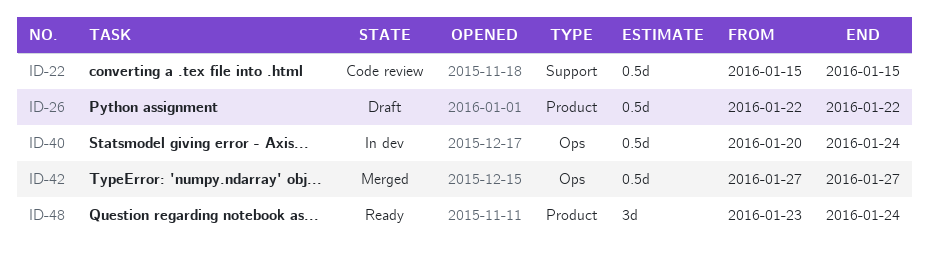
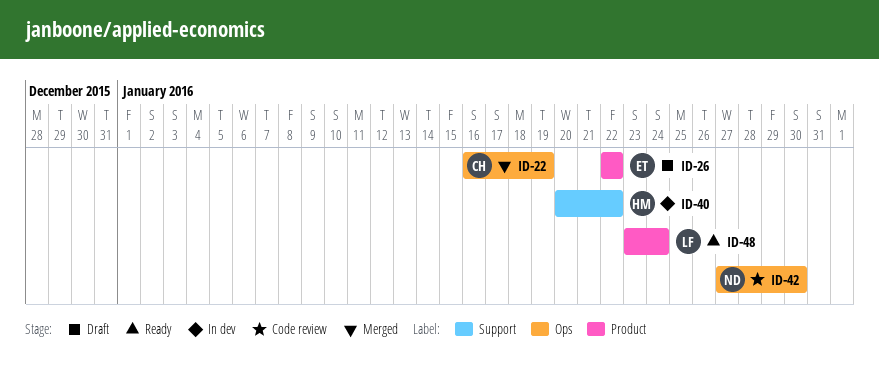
ID-22, status: Code review -> Merged
ID-22, label: Support -> Ops
ID-22, start: Jan 15 -> Jan 16
ID-22, due: Jan 15 -> Jan 19
ID-40, label: Ops -> Support
ID-40, due: Jan 24 -> Jan 22
ID-42, status: Merged -> Code review
ID-42, due: Jan 27 -> Jan 30

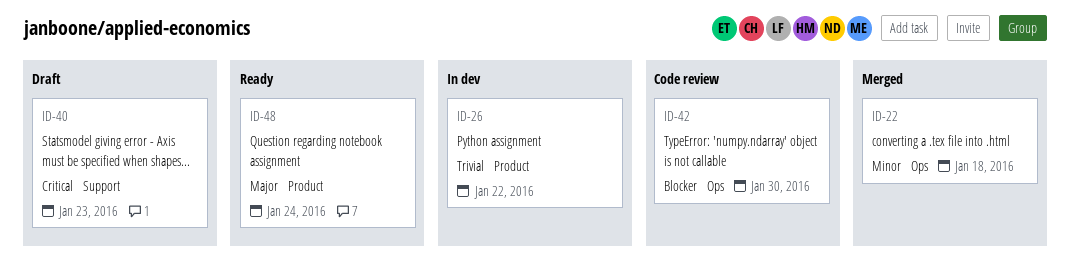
ID-22, due: Jan 19 -> Jan 18
ID-26, status: Draft -> In dev
ID-40, status: In dev -> Draft
ID-40, due: Jan 22 -> Jan 23

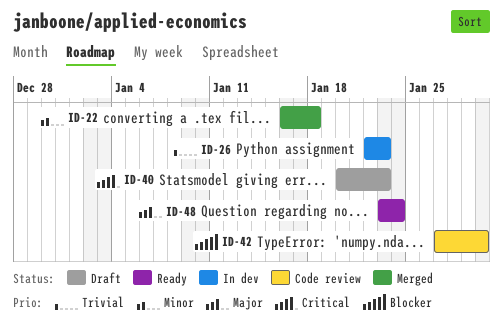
ID-26, due: Jan 22 -> Jan 23

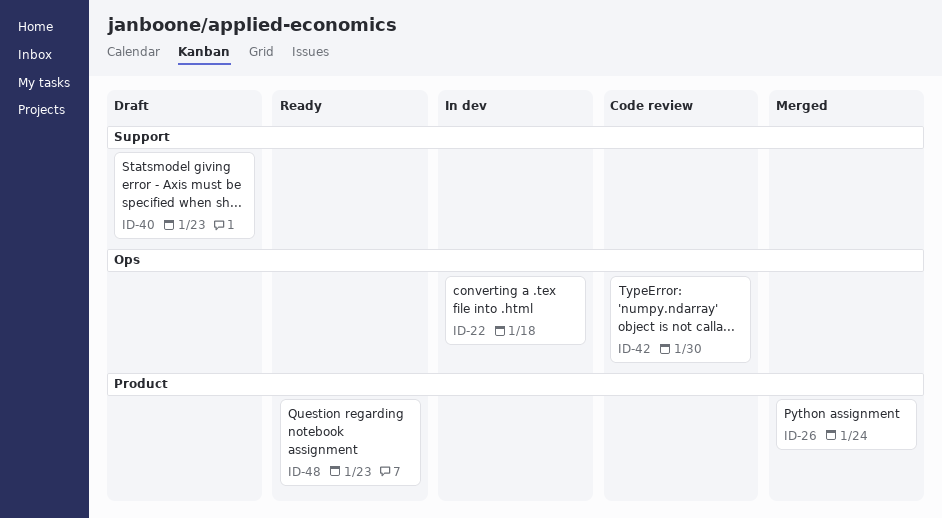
ID-22, status: Merged -> In dev
ID-26, status: In dev -> Merged
ID-26, due: Jan 23 -> Jan 24
ID-48, due: Jan 24 -> Jan 23

